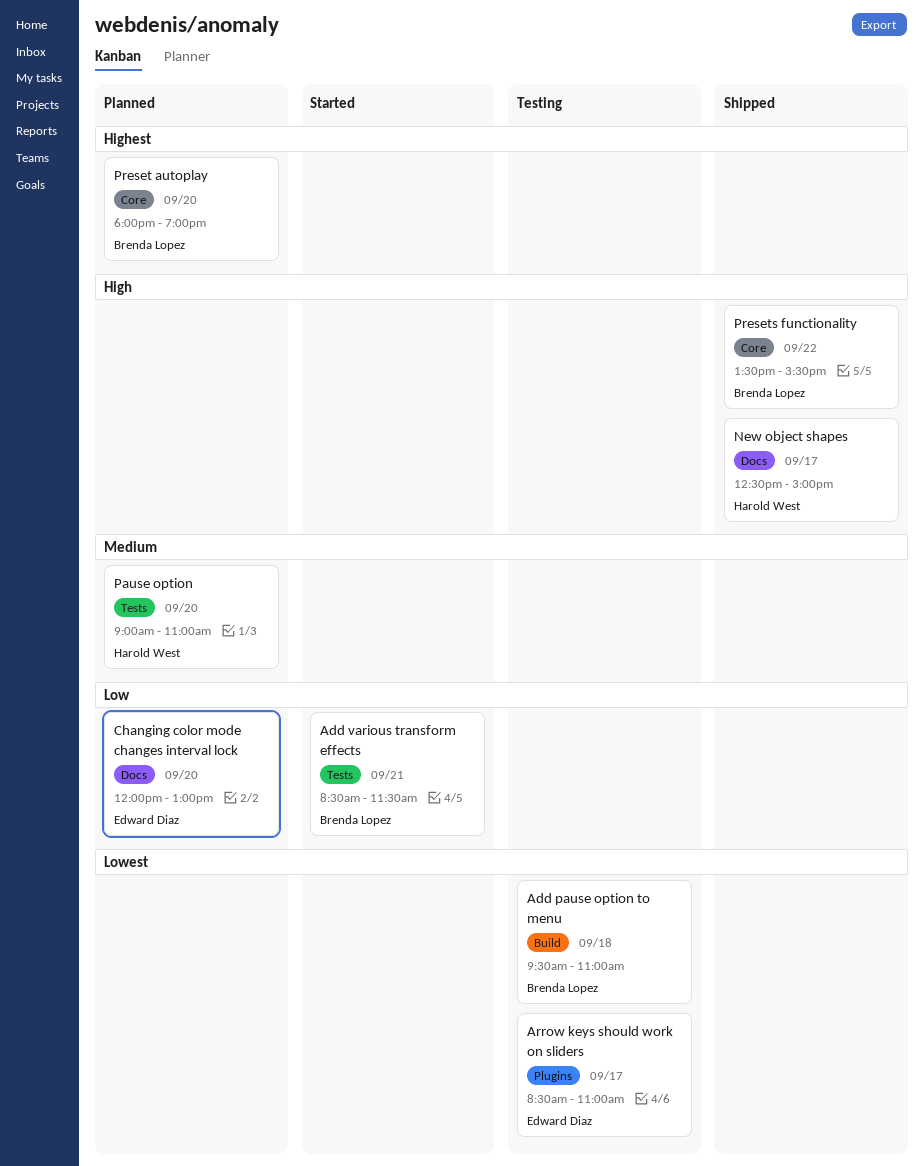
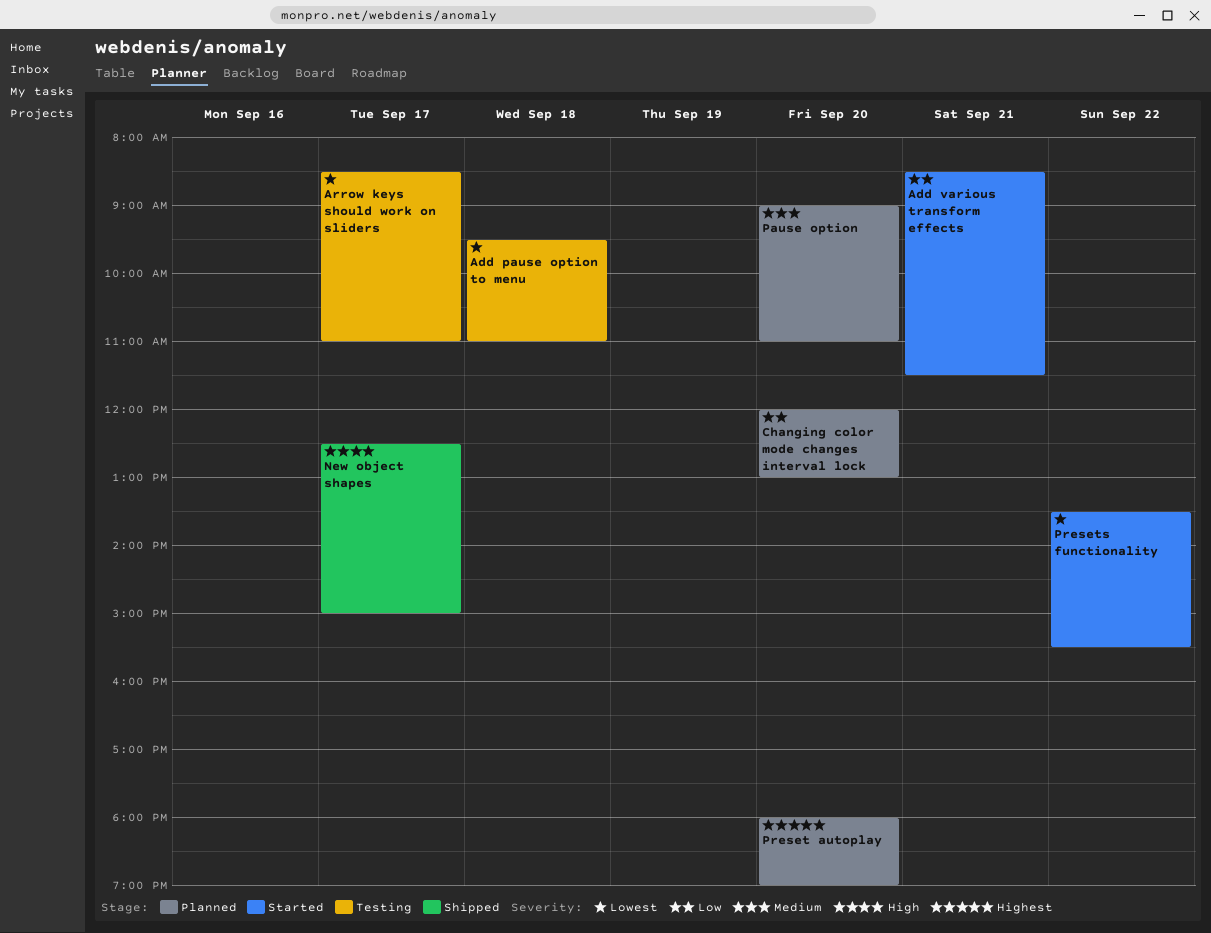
Presets functionality, status: Shipped -> Started
Presets functionality, priority: High -> Lowest

